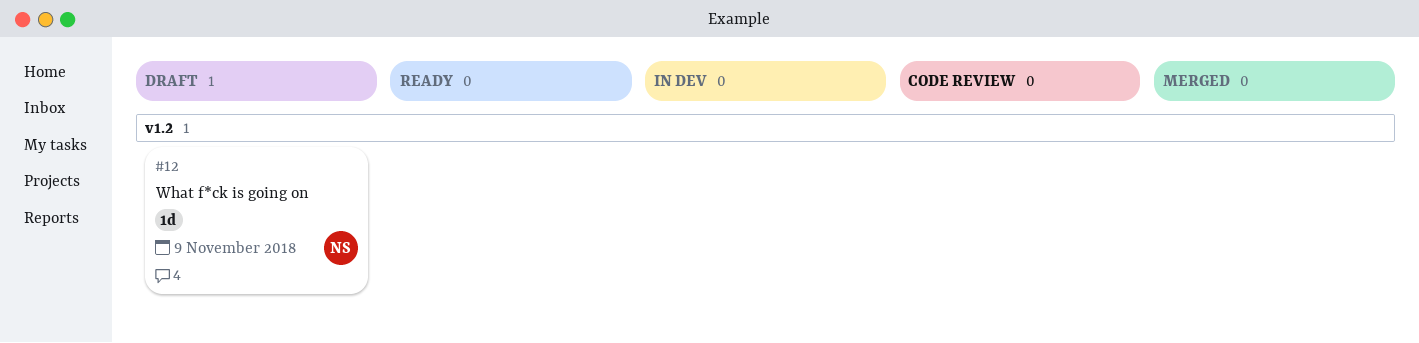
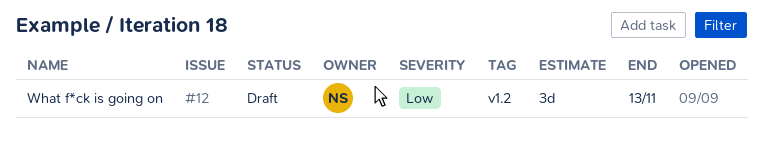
#12, estimate: 1d -> 3d
#12, due: Nov 9 -> Nov 13

